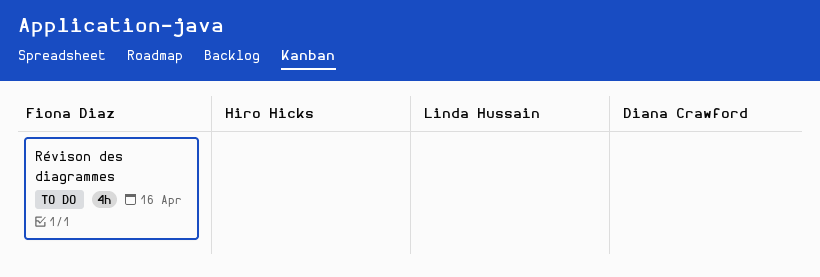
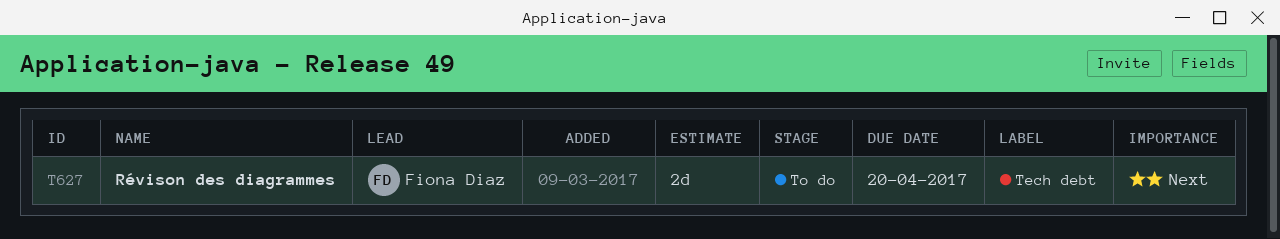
Révison des diagrammes, estimate: 4h -> 2d
Révison des diagrammes, due: Apr 16 -> Apr 20

